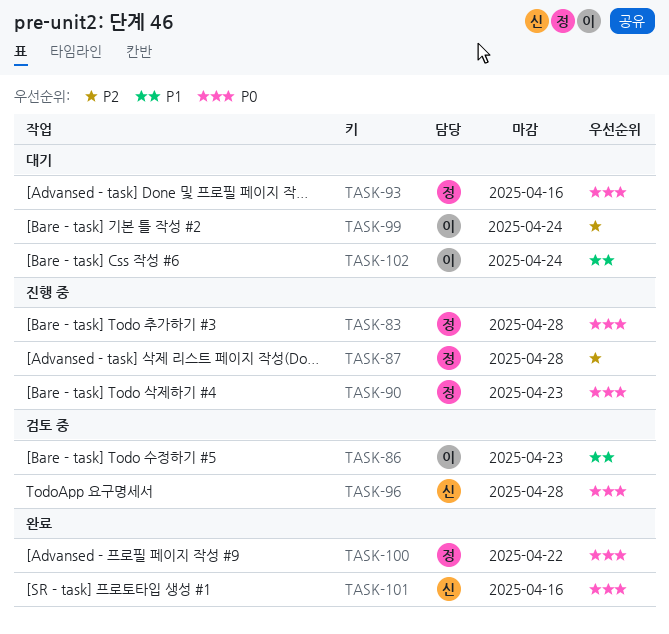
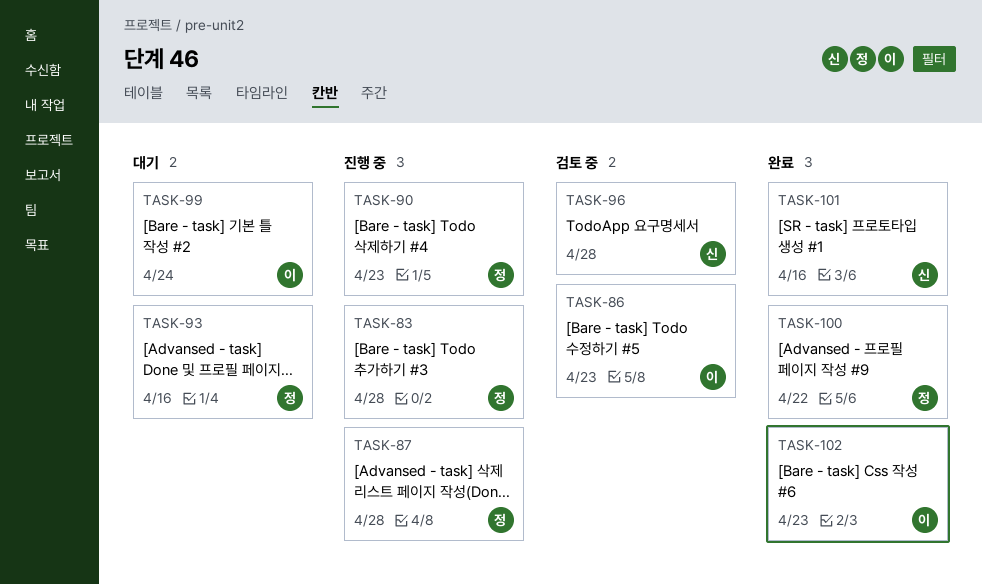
TASK-102, status: 대기 -> 완료
TASK-102, due: Apr 24 -> Apr 23

